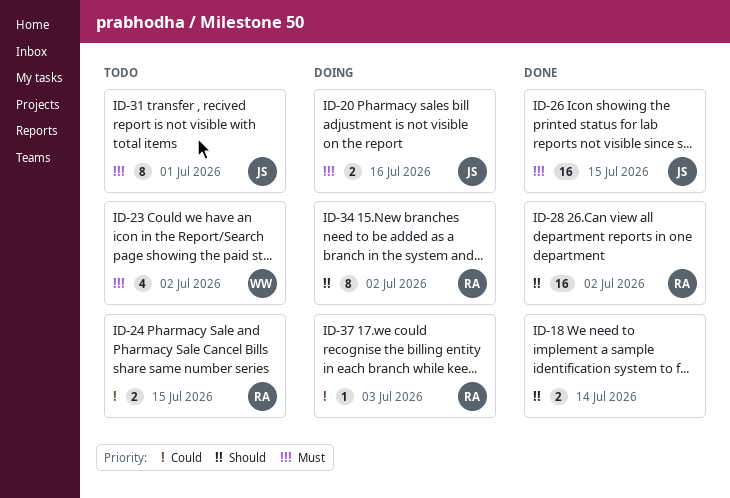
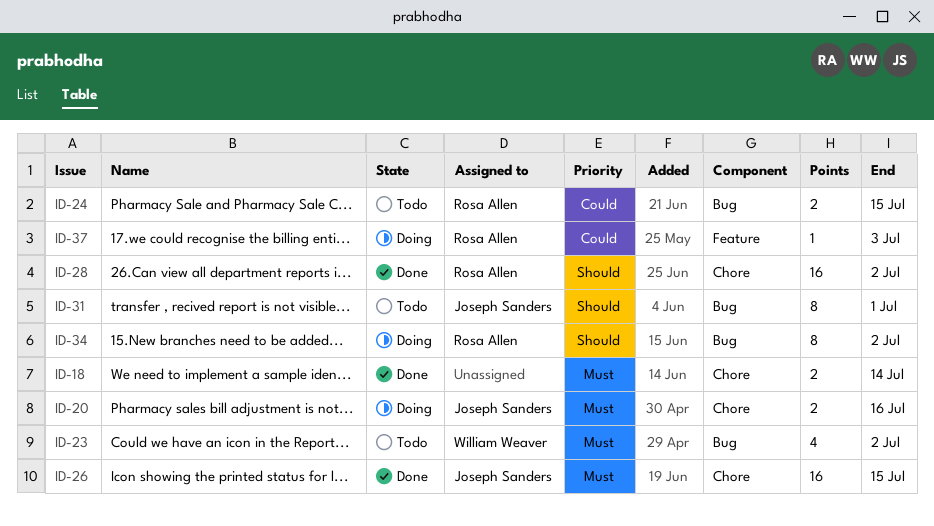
ID-18, priority: Should -> Must
ID-31, priority: Must -> Should

